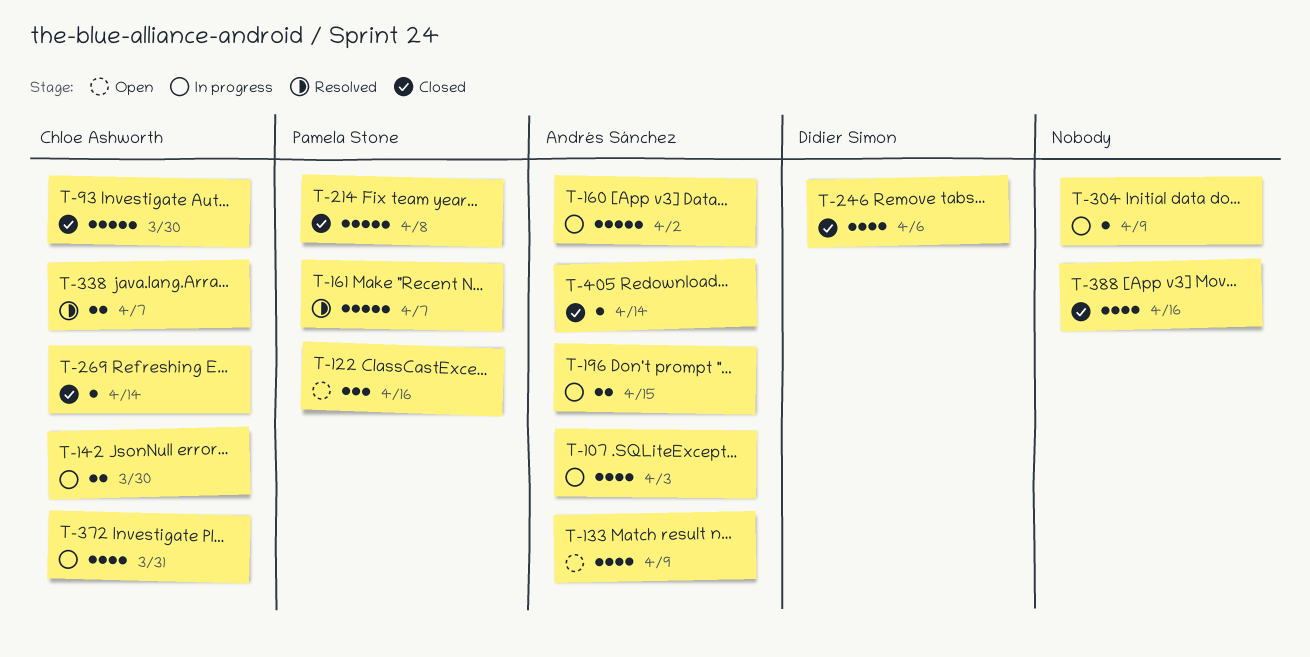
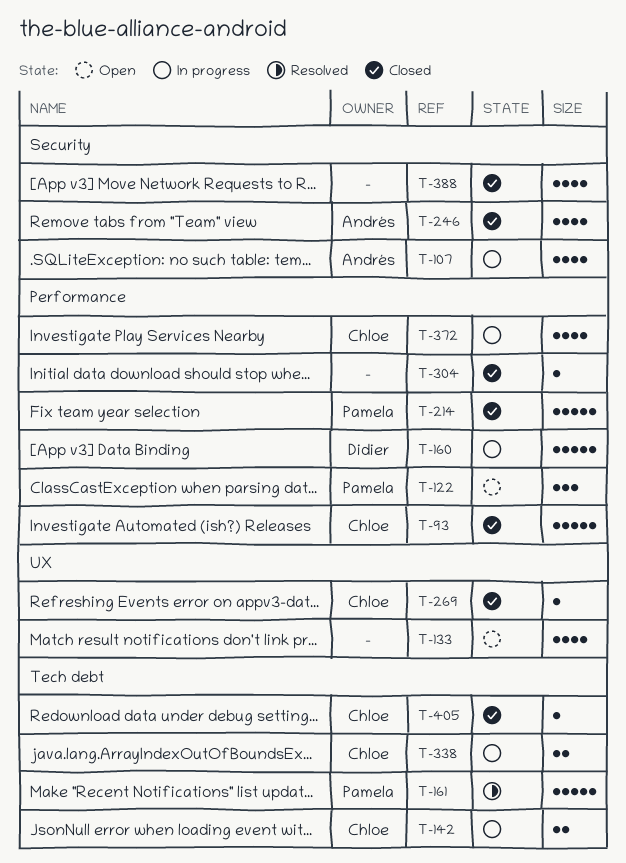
T-133, owner: Andrés Sánchez -> none
T-160, owner: Andrés Sánchez -> Didier Simon
T-196: present -> none
T-246, owner: Didier Simon -> Andrés Sánchez
T-304, status: In progress -> Closed
T-338, status: Resolved -> In progress
T-405, owner: Andrés Sánchez -> Chloe Ashworth

